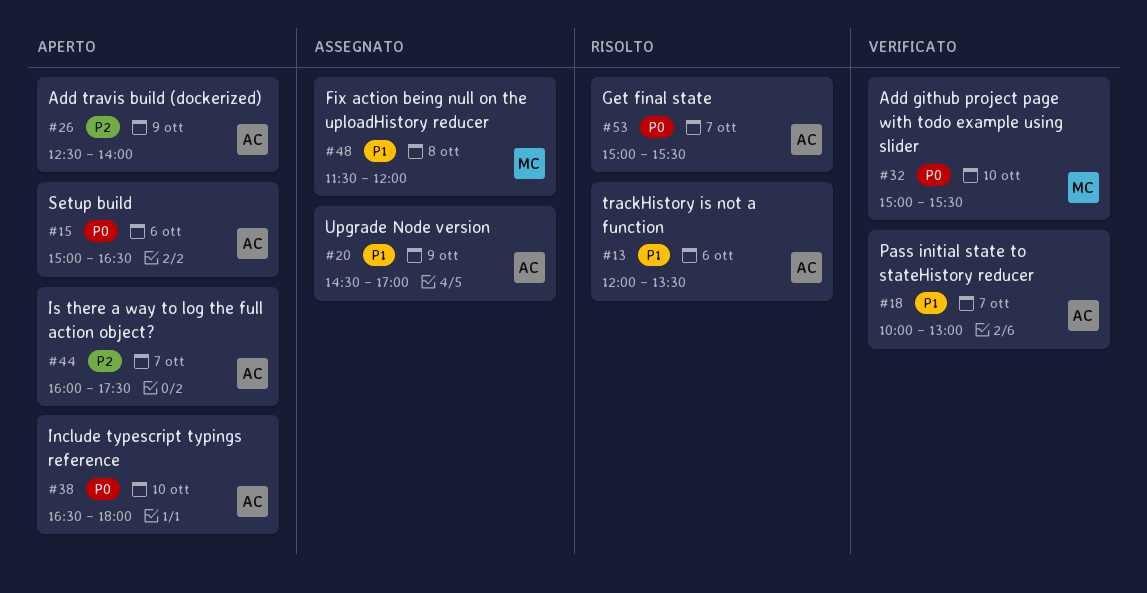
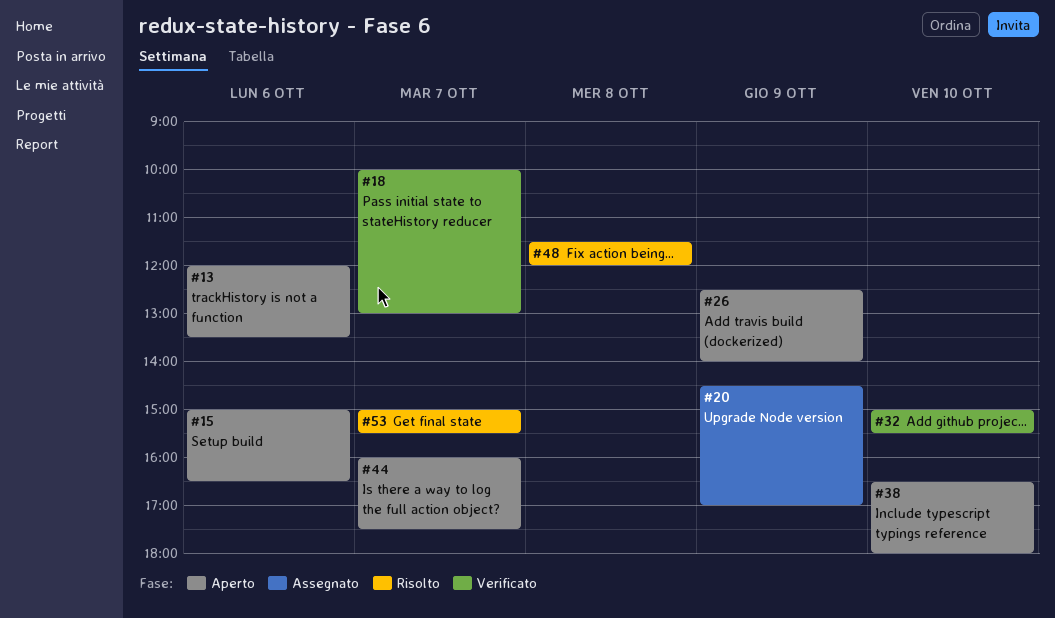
#13, status: Risolto -> Aperto
#48, status: Assegnato -> Risolto

